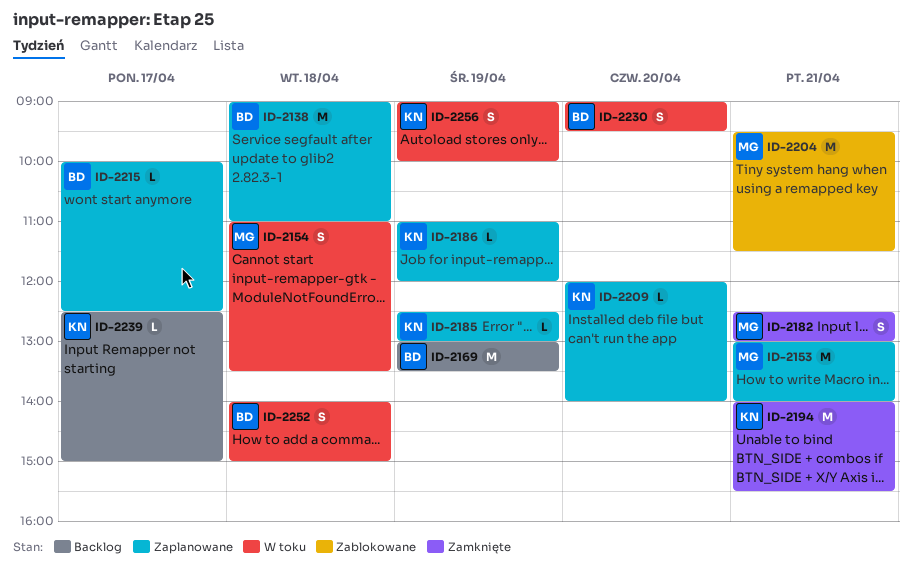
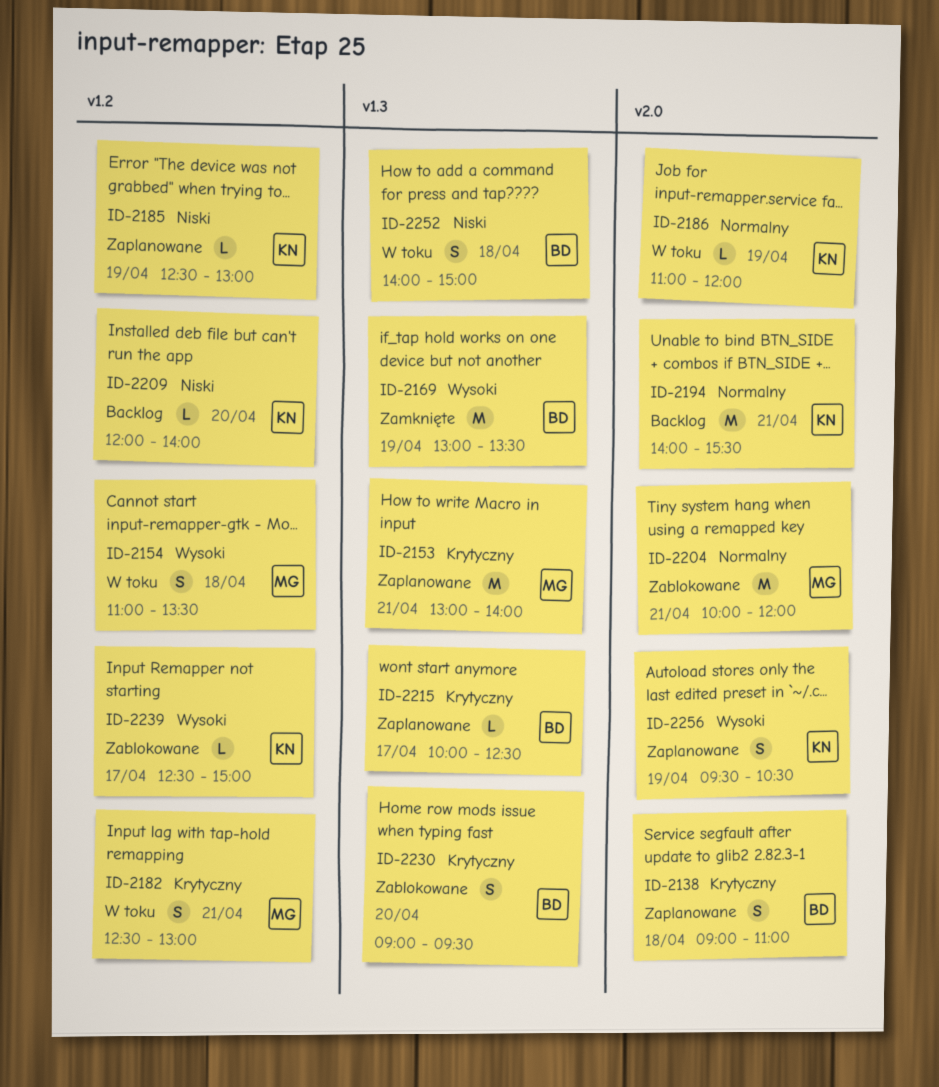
ID-2138, estimate: M -> S
ID-2169, status: Backlog -> Zamknięte
ID-2182, status: Zamknięte -> W toku
ID-2186, status: Zaplanowane -> W toku
ID-2194, status: Zamknięte -> Backlog
ID-2204, begins: 09:30 -> 10:00
ID-2204, ends: 11:30 -> 12:00
ID-2209, status: Zaplanowane -> Backlog
ID-2230, status: W toku -> Zablokowane
ID-2239, status: Backlog -> Zablokowane
ID-2256, status: W toku -> Zaplanowane
ID-2256, begins: 09:00 -> 09:30
ID-2256, ends: 10:00 -> 10:30

